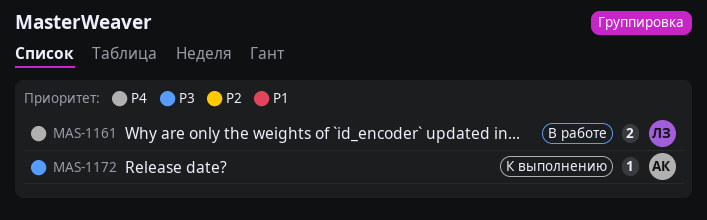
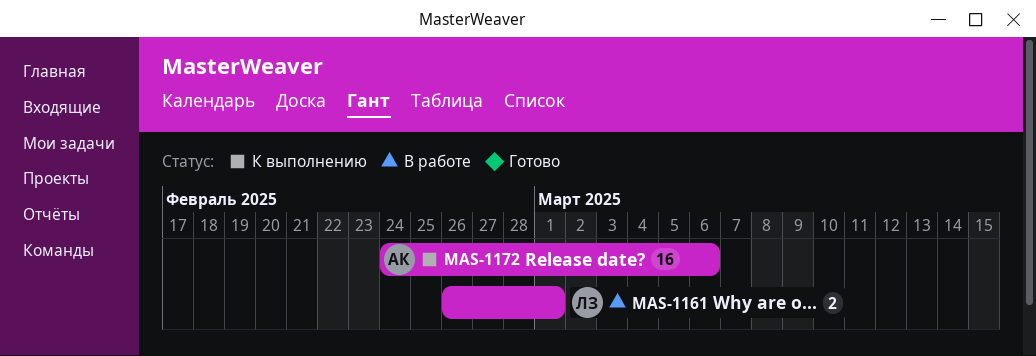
MAS-1172, estimate: 1 -> 16

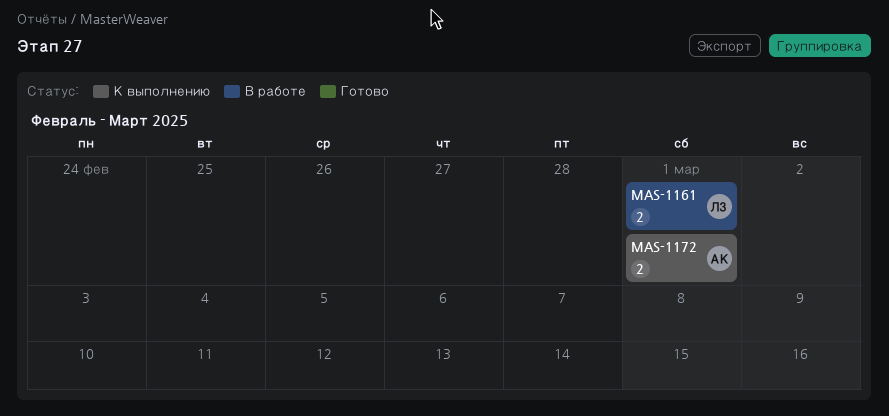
MAS-1172, estimate: 16 -> 2
MAS-1172, due: Mar 6 -> Mar 1

